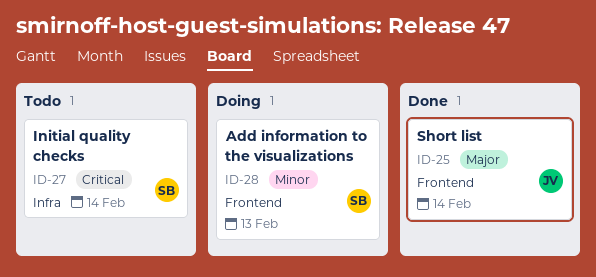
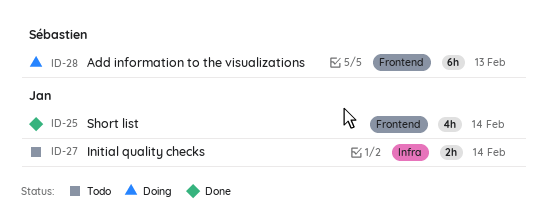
ID-27, owner: Sébastien -> Jan

